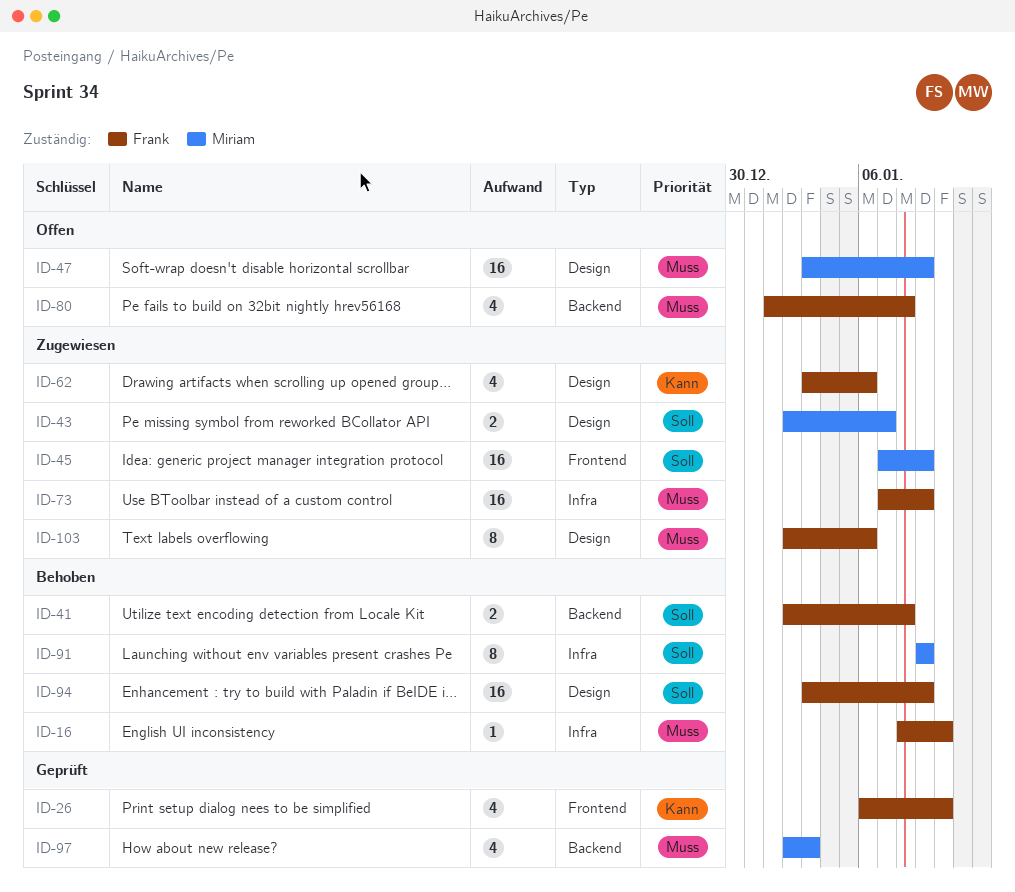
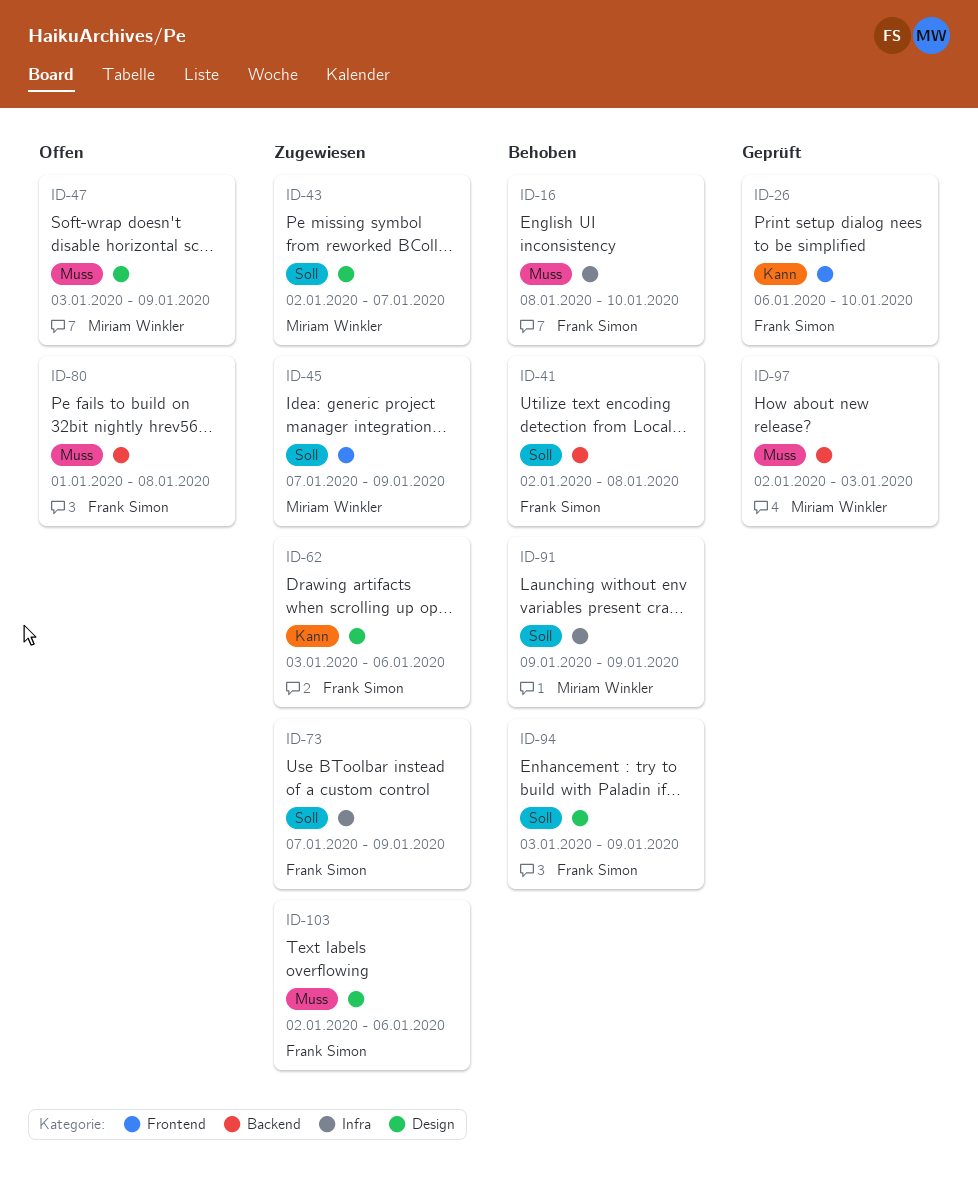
ID-73, priority: Muss -> Soll

